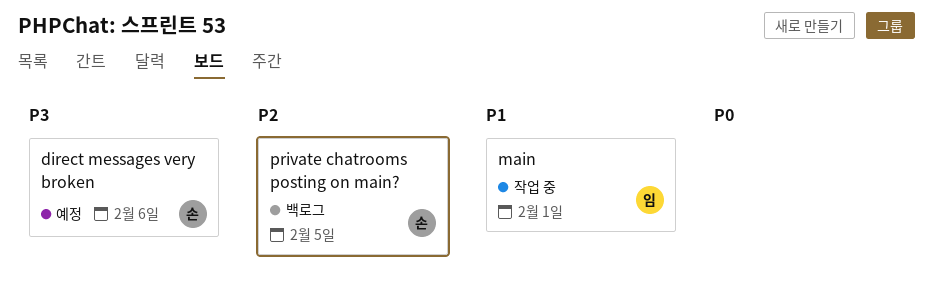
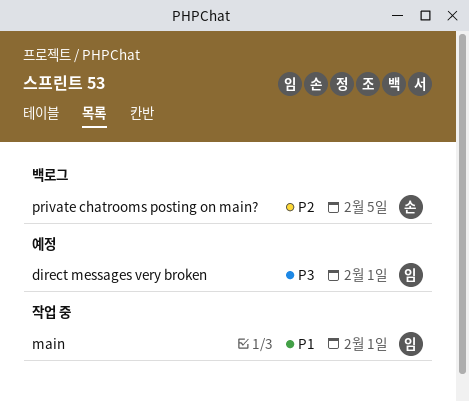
direct messages very broken, owner: 손 -> 임
direct messages very broken, due: Feb 6 -> Feb 1

